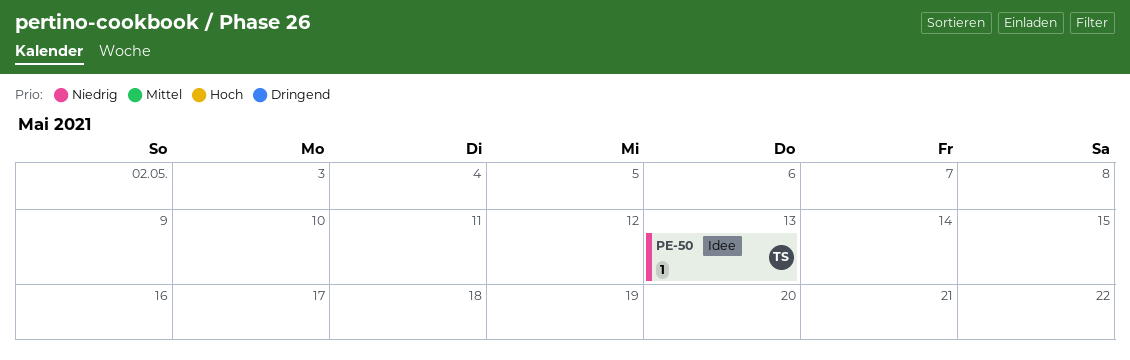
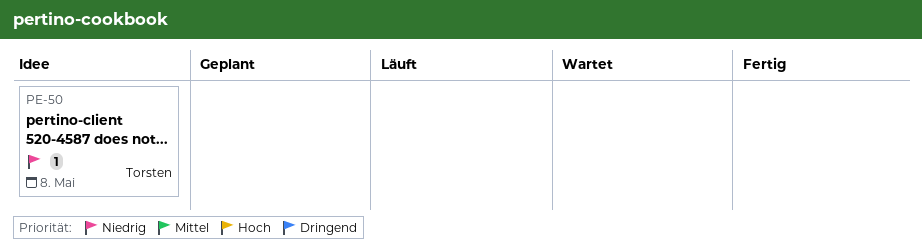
PE-50, due: May 13 -> May 8

